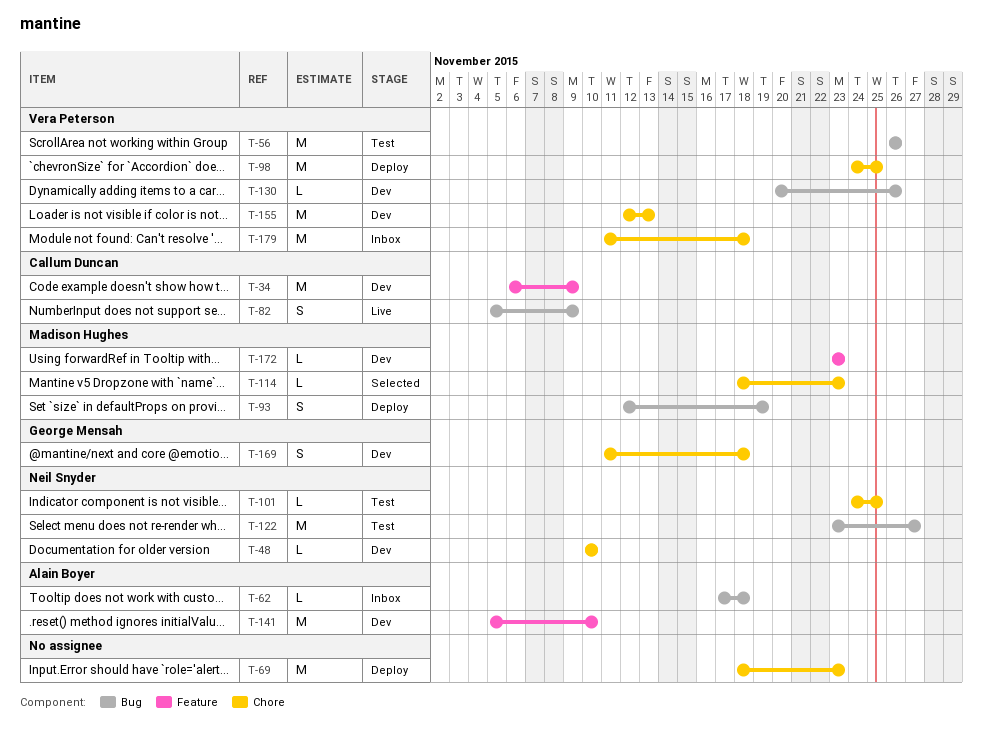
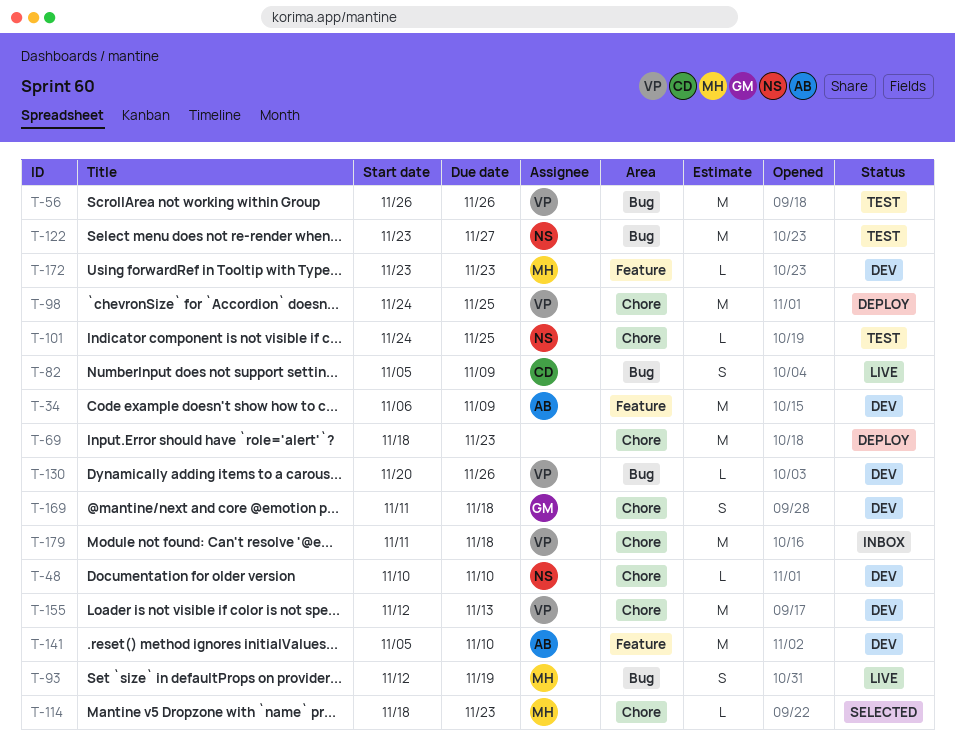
T-34, owner: Callum Duncan -> Alain Boyer
T-62: present -> none
T-93, status: Deploy -> Live

